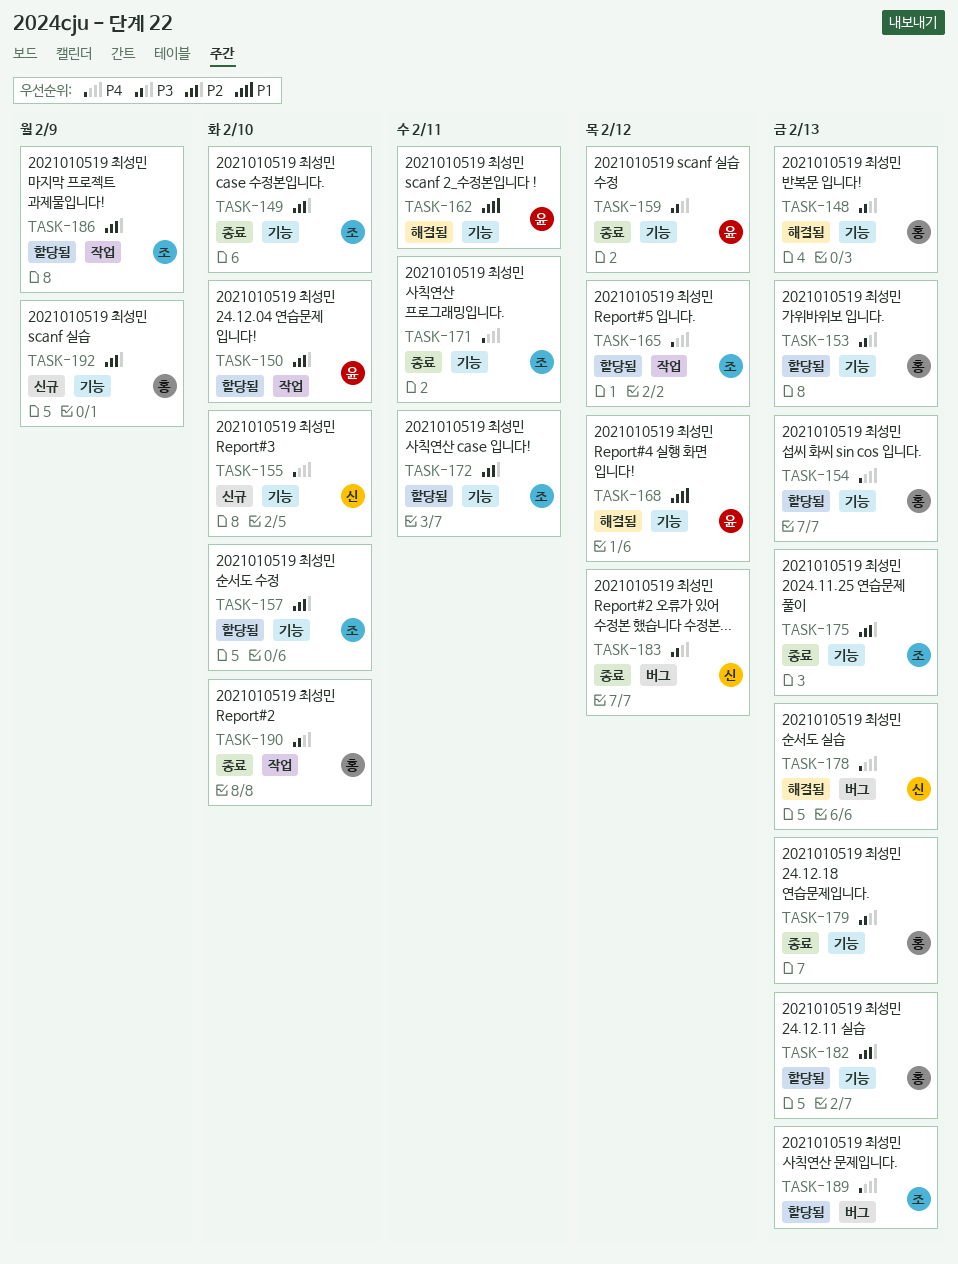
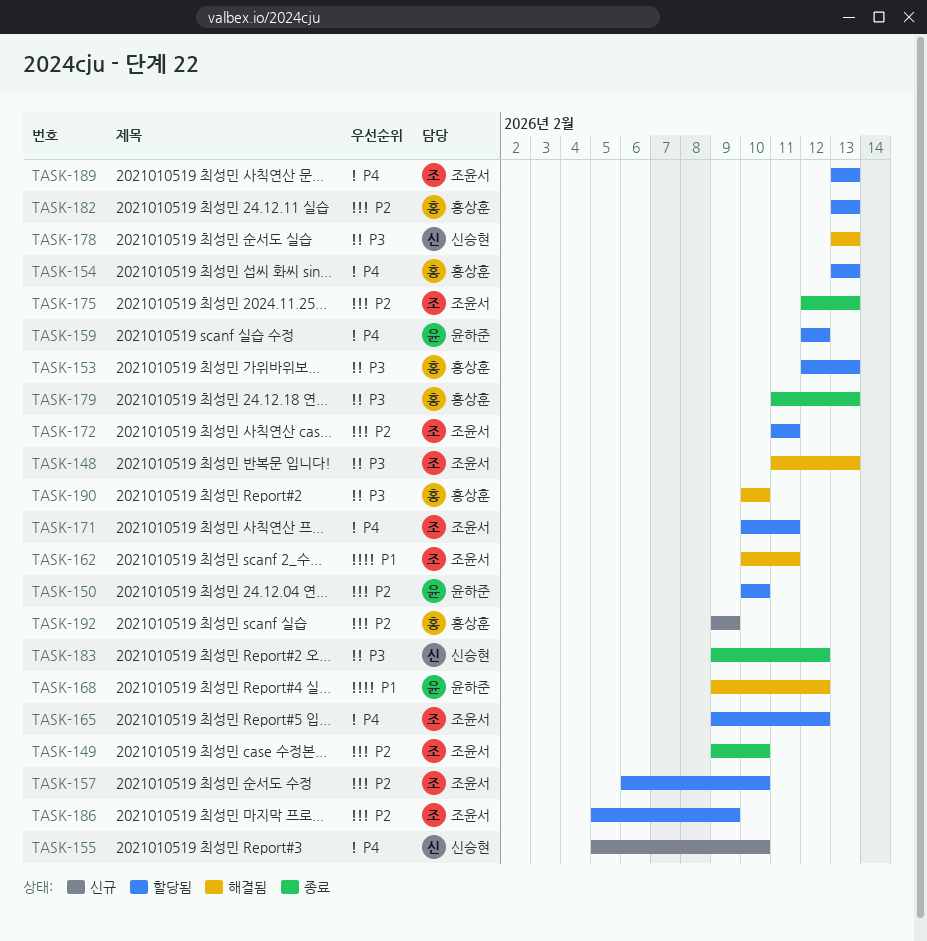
TASK-148, owner: 홍상훈 -> 조윤서
TASK-159, status: 종료 -> 할당됨
TASK-159, priority: P3 -> P4
TASK-162, owner: 윤하준 -> 조윤서
TASK-171, status: 종료 -> 할당됨
TASK-178, priority: P4 -> P3
TASK-190, status: 종료 -> 해결됨

